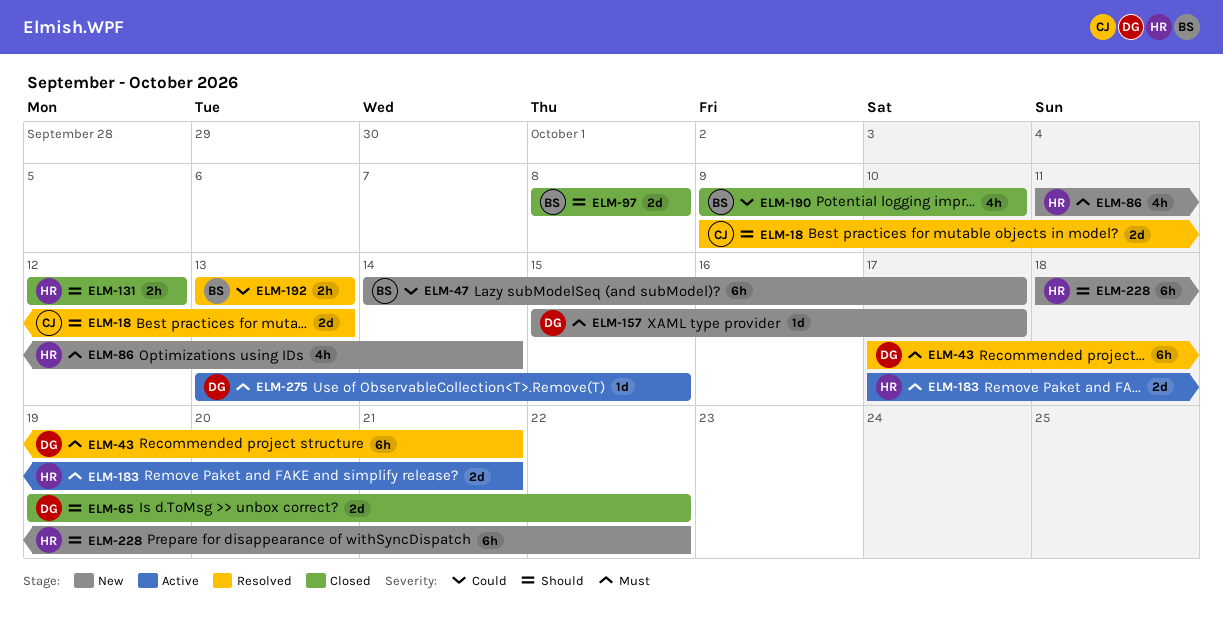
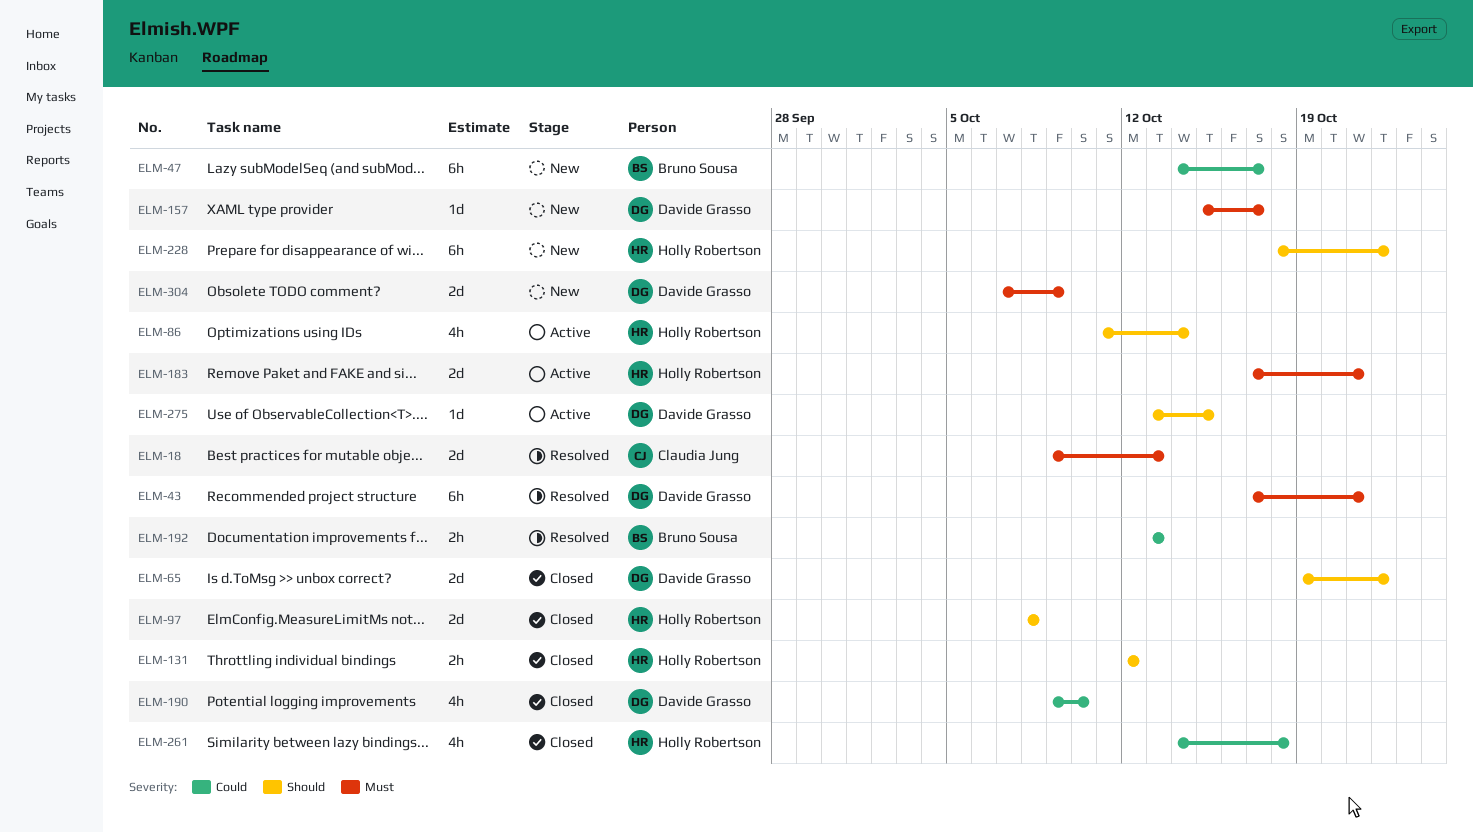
ELM-18, priority: Should -> Must
ELM-86, status: New -> Active
ELM-86, priority: Must -> Should
ELM-97, owner: Bruno Sousa -> Holly Robertson
ELM-190, owner: Bruno Sousa -> Davide Grasso
ELM-261: none -> present
ELM-275, priority: Must -> Should
ELM-304: none -> present

